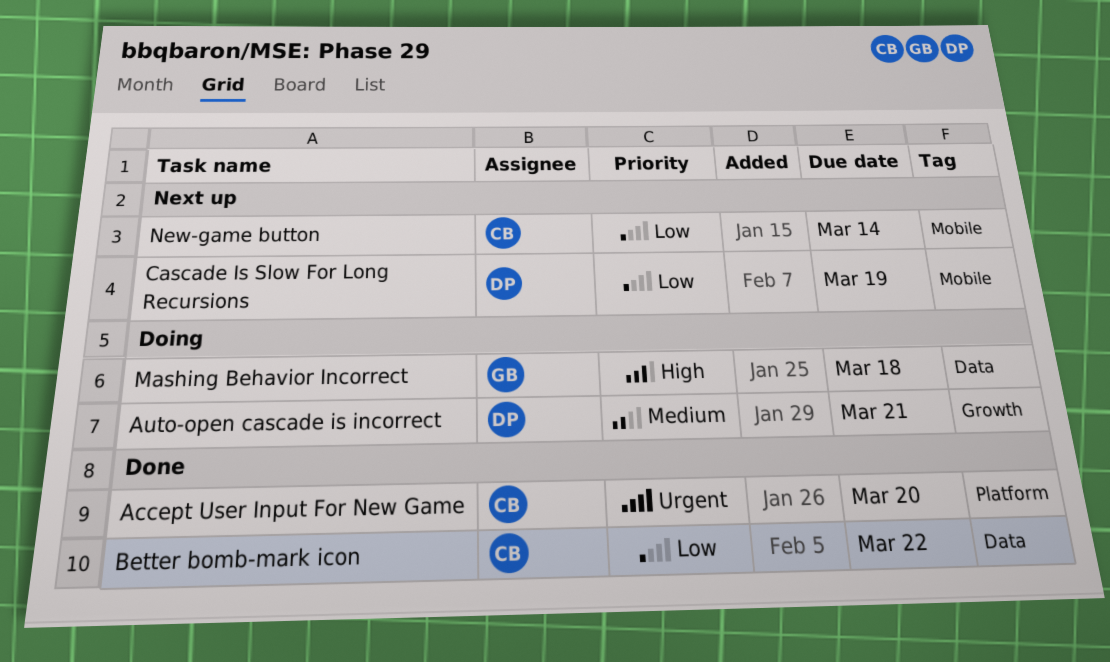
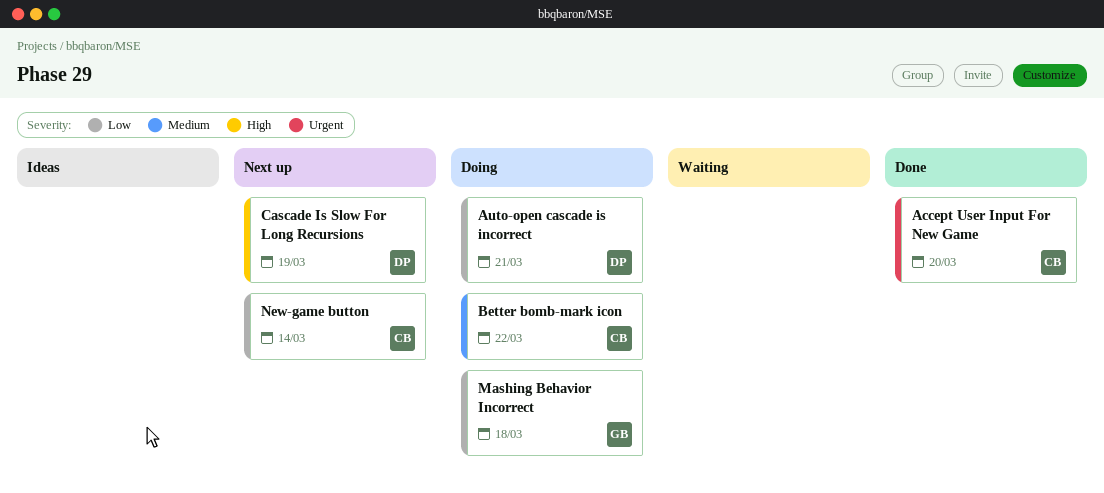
Auto-open cascade is incorrect, priority: Medium -> Low
Better bomb-mark icon, status: Done -> Doing
Better bomb-mark icon, priority: Low -> Medium
Cascade Is Slow For Long Recursions, priority: Low -> High
Mashing Behavior Incorrect, priority: High -> Low

